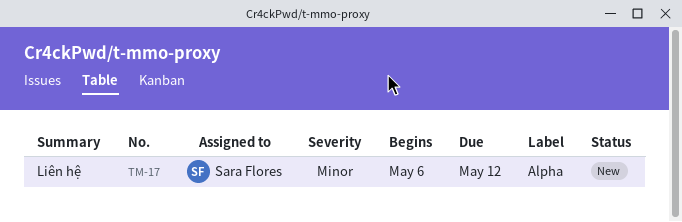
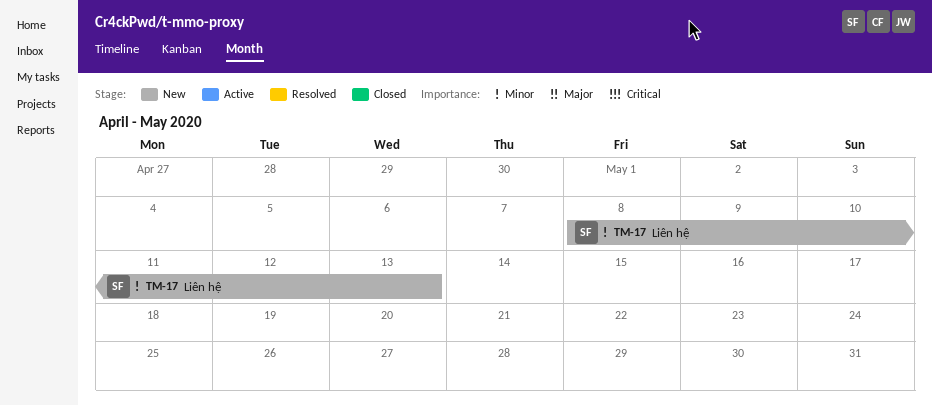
TM-17, start: May 6 -> May 8
TM-17, due: May 12 -> May 13

